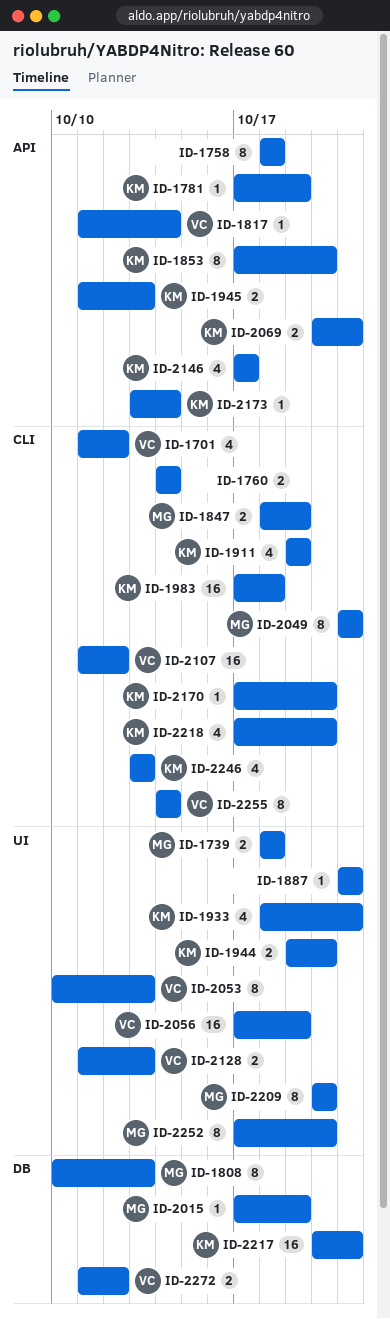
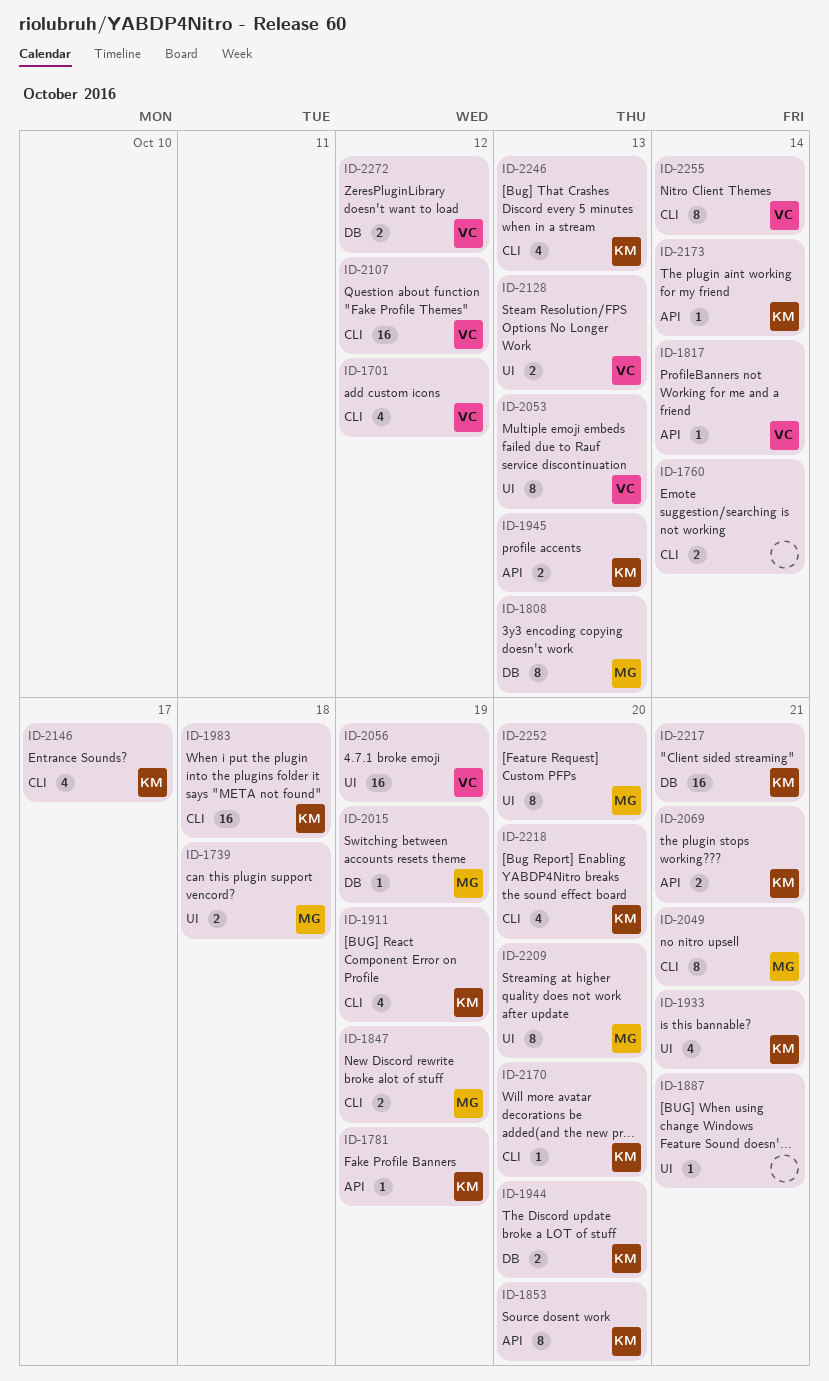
ID-1758: present -> none
ID-1944, label: UI -> DB
ID-2146, label: API -> CLI

